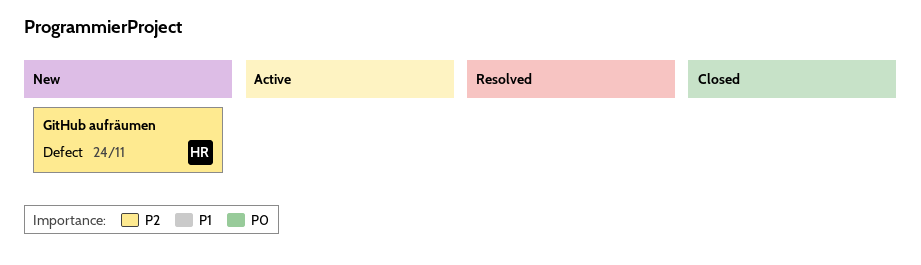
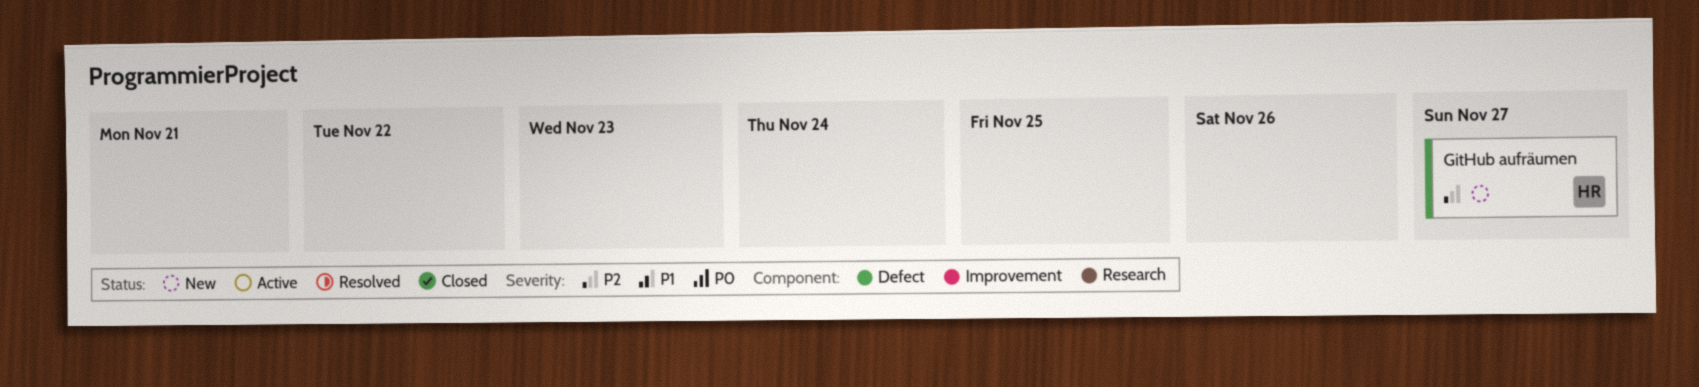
GitHub aufräumen, due: Nov 24 -> Nov 27

